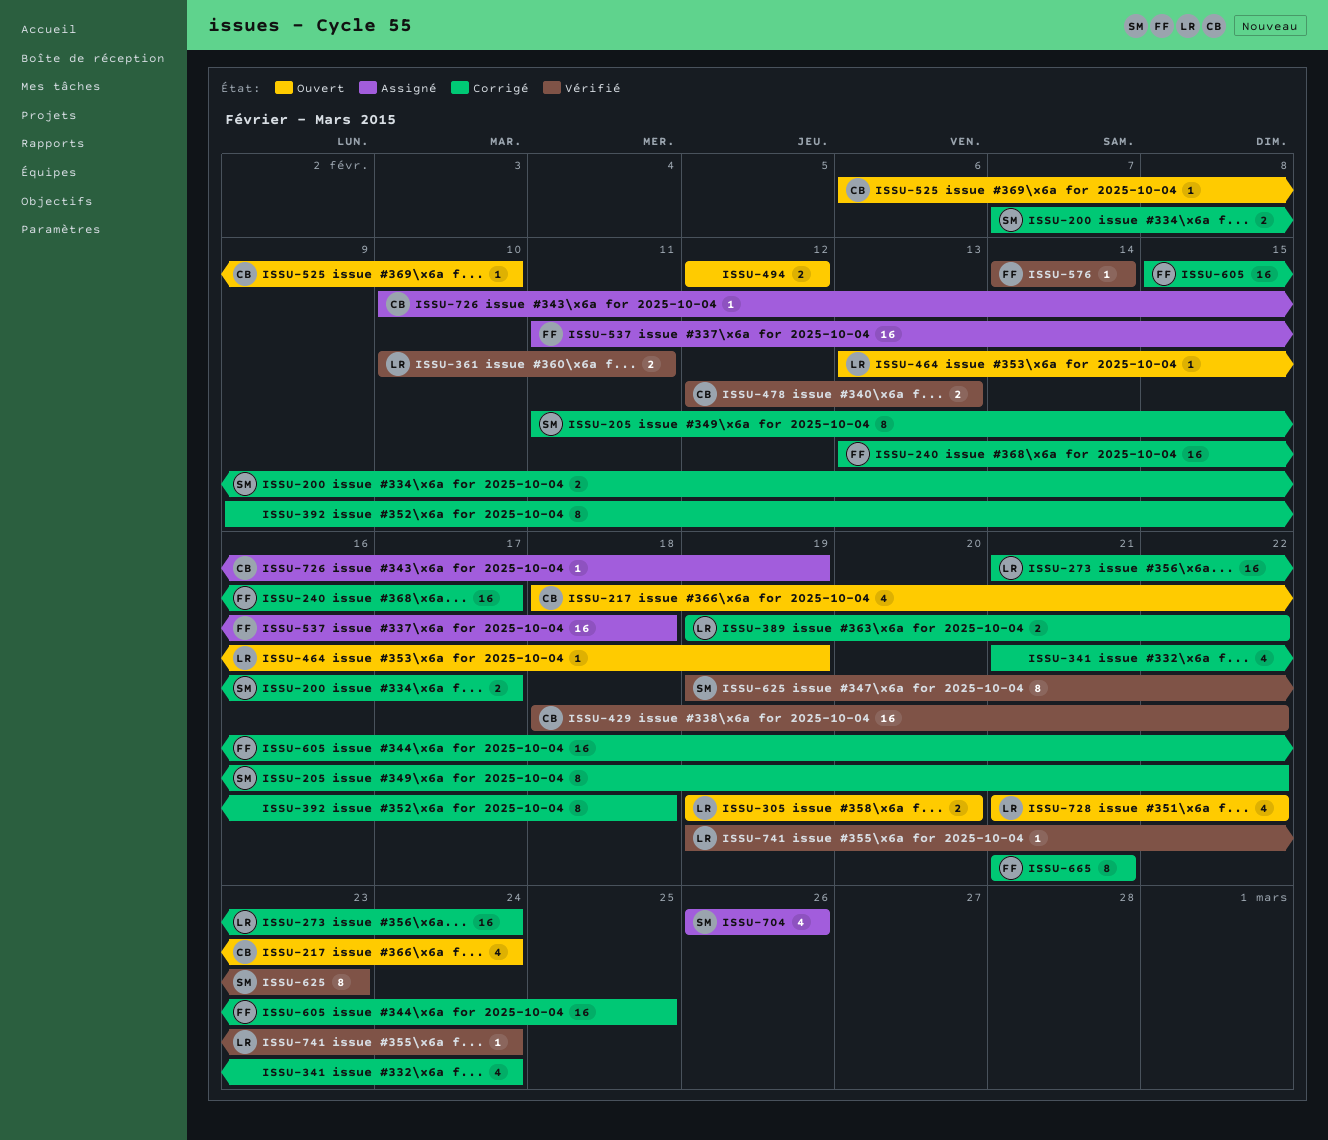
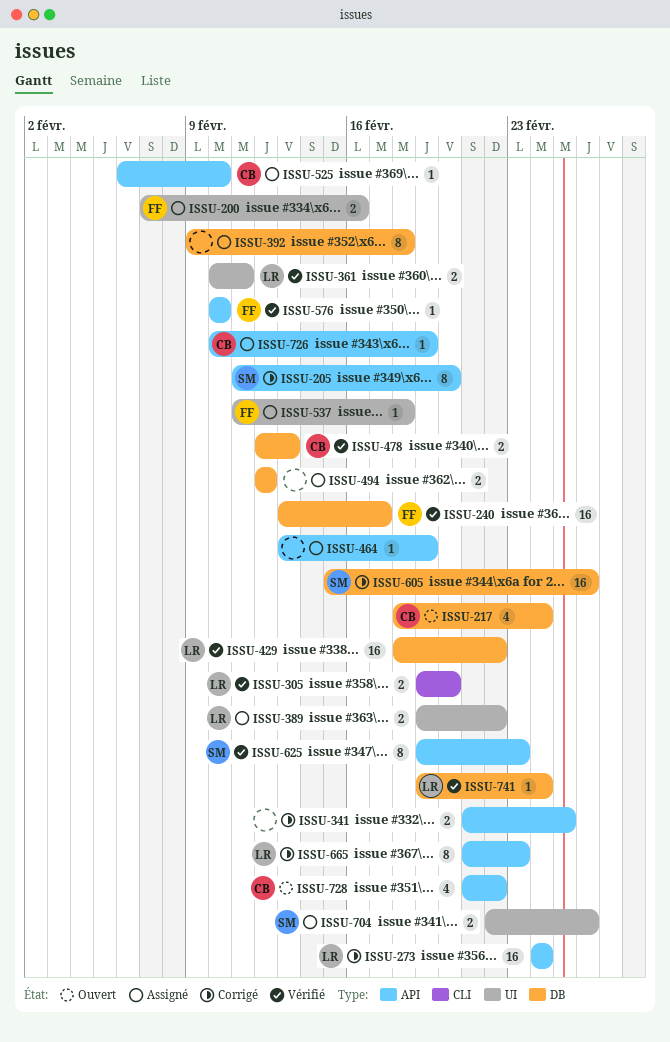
ISSU-200, status: Corrigé -> Assigné
ISSU-200, owner: SM -> FF
ISSU-200, due: Feb 17 -> Feb 16
ISSU-205, due: Feb 22 -> Feb 20
ISSU-240, status: Corrigé -> Vérifié
ISSU-273, start: Feb 21 -> Feb 24
ISSU-305, status: Ouvert -> Vérifié
ISSU-341, estimate: 4 -> 2
ISSU-341, due: Feb 24 -> Feb 25
ISSU-389, status: Corrigé -> Assigné
ISSU-392, status: Corrigé -> Assigné
ISSU-429, owner: CB -> LR
ISSU-464, status: Ouvert -> Assigné
ISSU-464, owner: LR -> none
ISSU-494, status: Ouvert -> Assigné
ISSU-525, status: Ouvert -> Assigné
ISSU-537, estimate: 16 -> 1
ISSU-576, start: Feb 14 -> Feb 10
ISSU-576, due: Feb 14 -> Feb 10
ISSU-605, owner: FF -> SM
ISSU-605, due: Feb 25 -> Feb 26
ISSU-665, owner: FF -> LR
ISSU-665, due: Feb 21 -> Feb 23
ISSU-704, estimate: 4 -> 2
ISSU-704, start: Feb 26 -> Feb 22
ISSU-728, owner: LR -> CB

